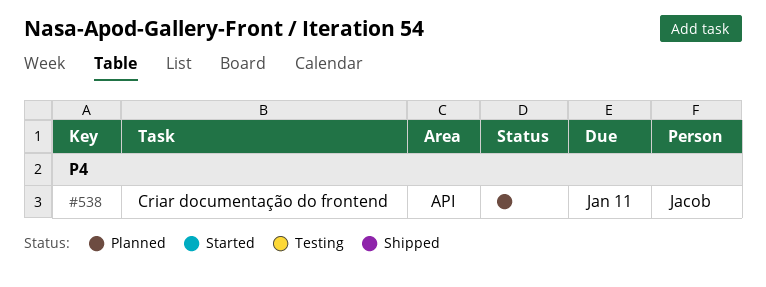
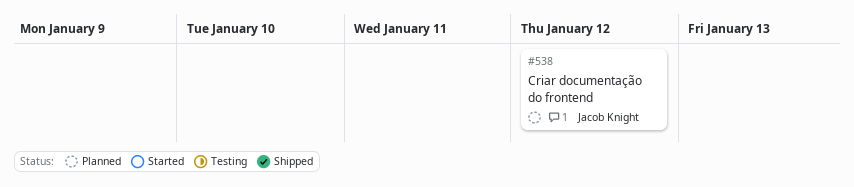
#538, due: Jan 11 -> Jan 12

